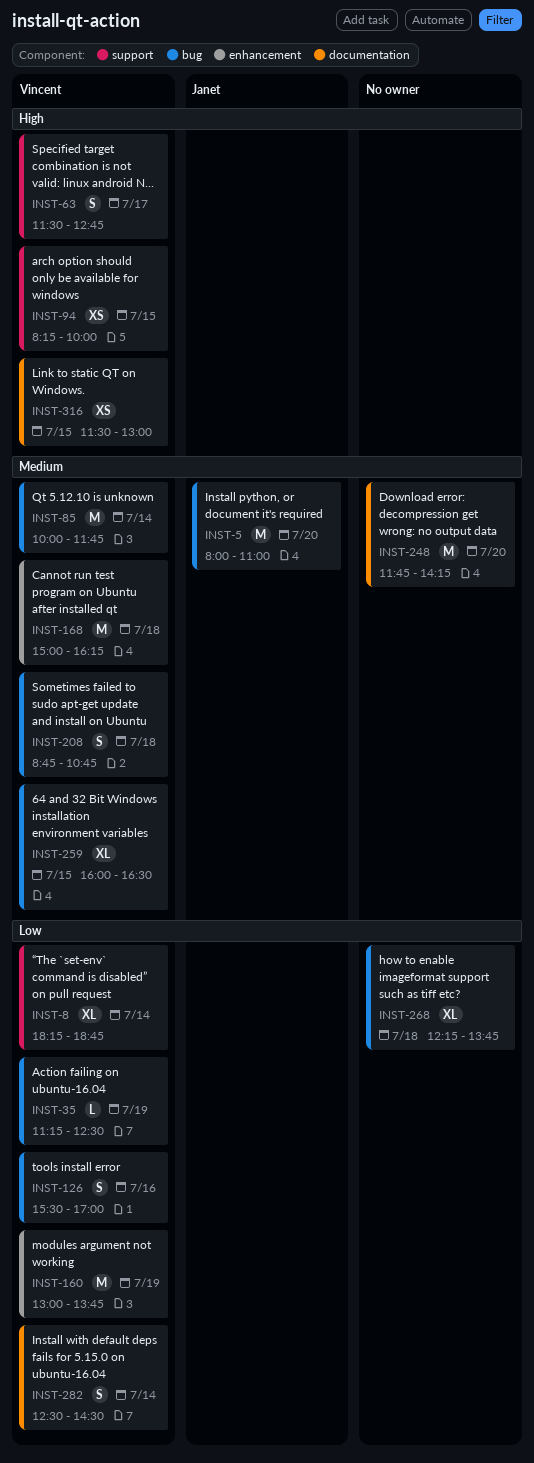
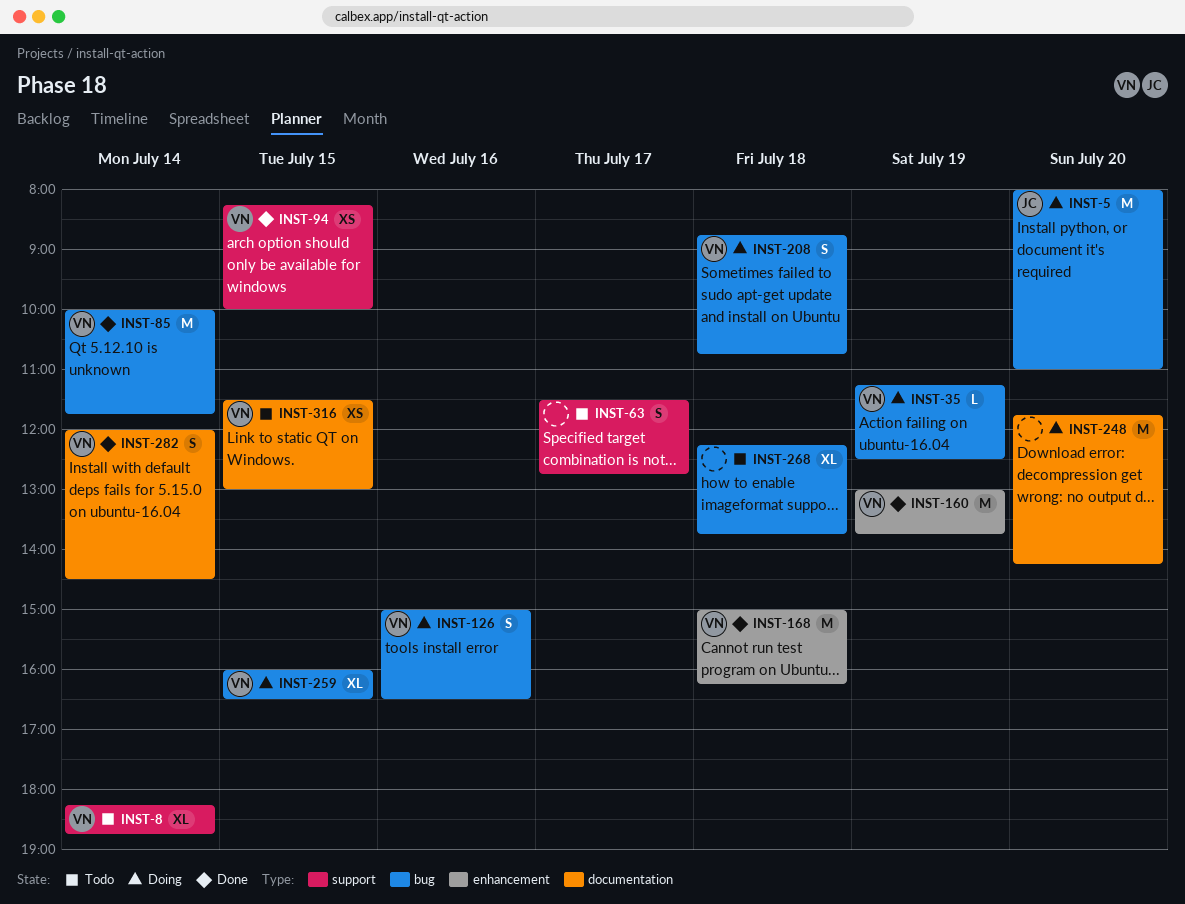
INST-63, owner: Vincent -> none
INST-126, begins: 15:30 -> 15:00
INST-126, ends: 17:00 -> 16:30
INST-282, begins: 12:30 -> 12:00

